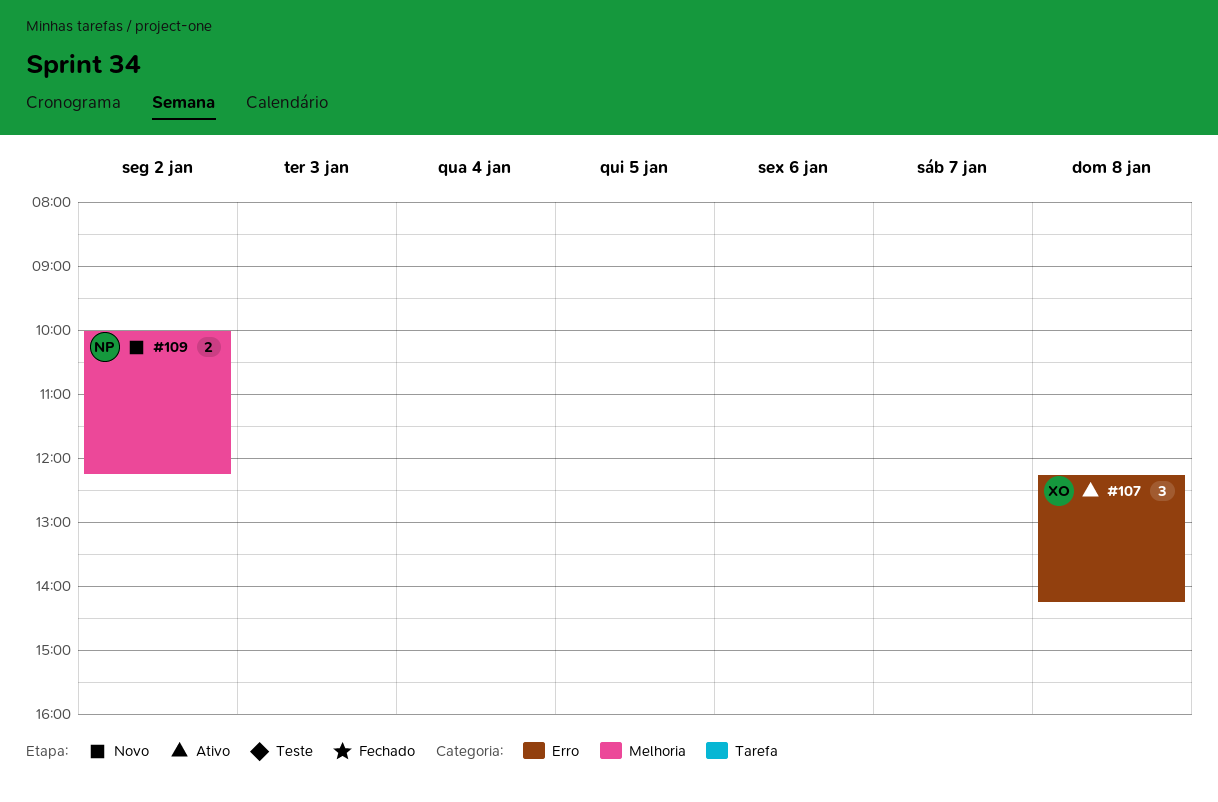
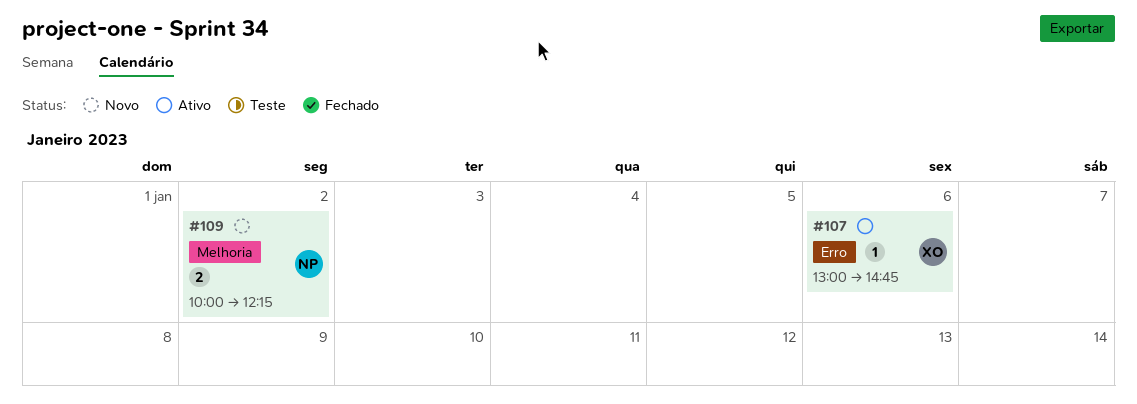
#107, estimate: 3 -> 1
#107, day: Jan 8 -> Jan 6
#107, begins: 12:15 -> 13:00
#107, ends: 14:15 -> 14:45

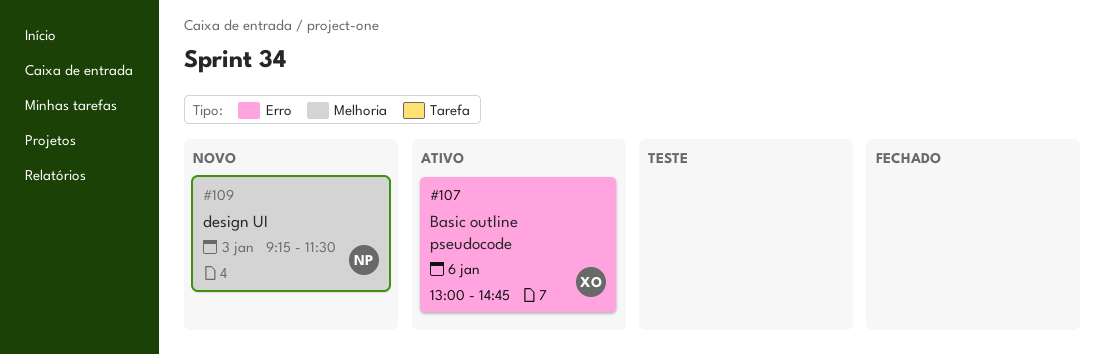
#109, day: Jan 2 -> Jan 3
#109, begins: 10:00 -> 09:15
#109, ends: 12:15 -> 11:30

